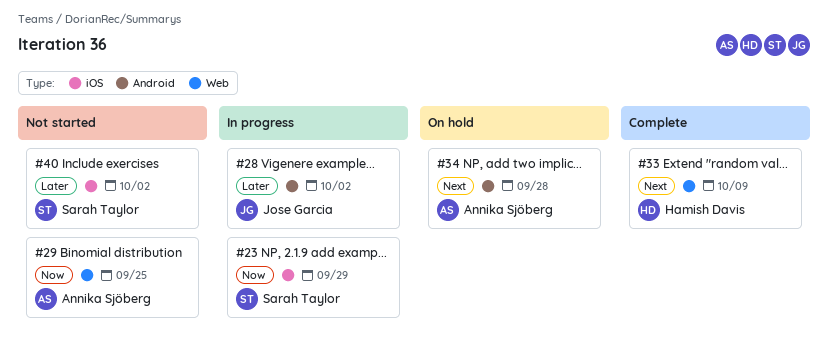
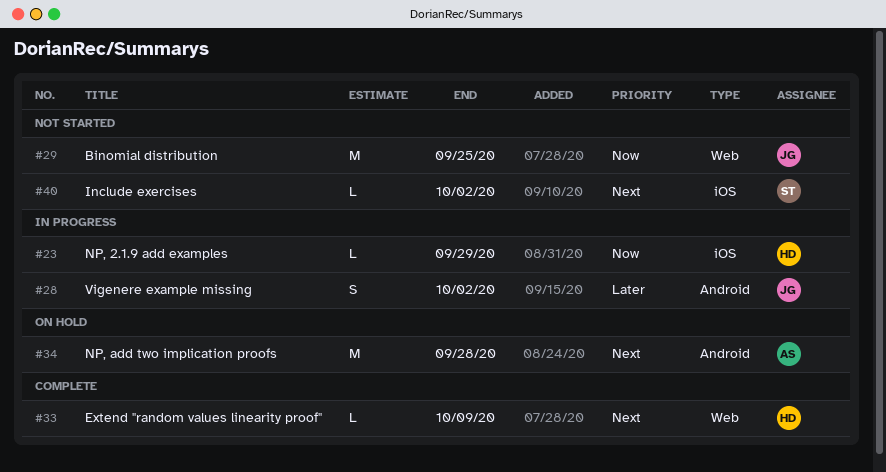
#23, owner: Sarah Taylor -> Hamish Davis
#29, owner: Annika Sjöberg -> Jose Garcia
#40, priority: Later -> Next

